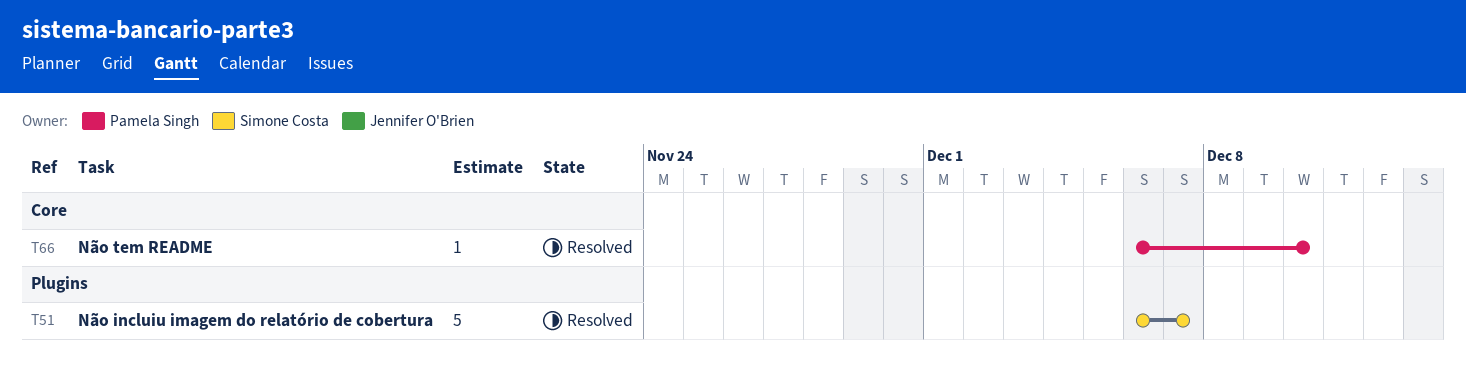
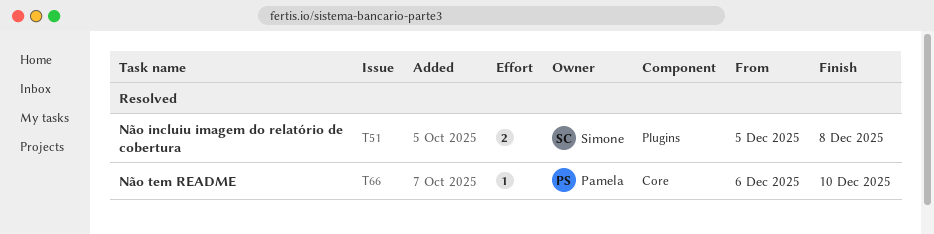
T51, estimate: 5 -> 2
T51, start: Dec 6 -> Dec 5
T51, due: Dec 7 -> Dec 8

